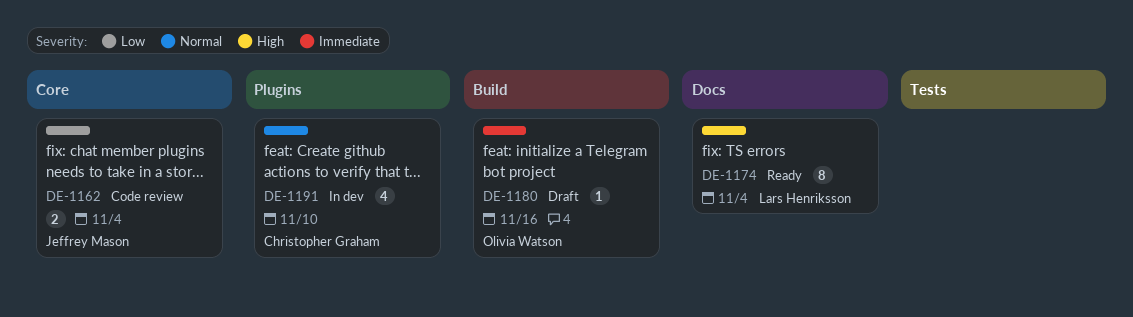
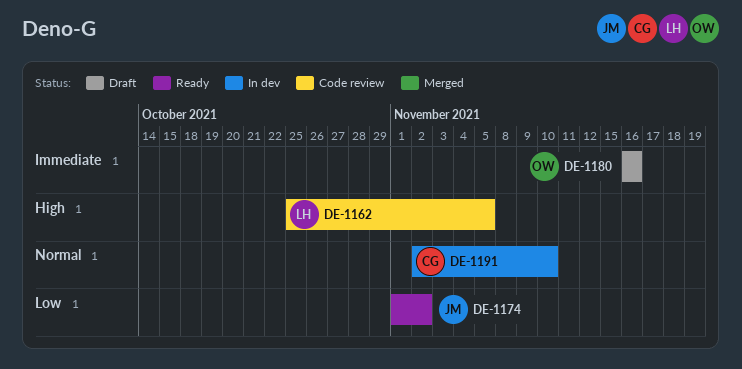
DE-1162, owner: Jeffrey Mason -> Lars Henriksson
DE-1162, priority: Low -> High
DE-1162, due: Nov 4 -> Nov 5
DE-1174, owner: Lars Henriksson -> Jeffrey Mason
DE-1174, priority: High -> Low
DE-1174, due: Nov 4 -> Nov 2

